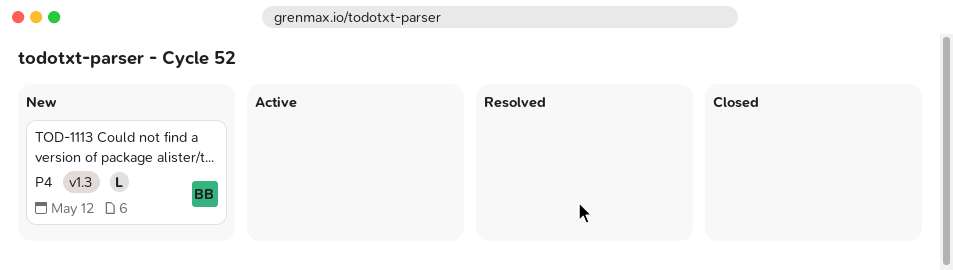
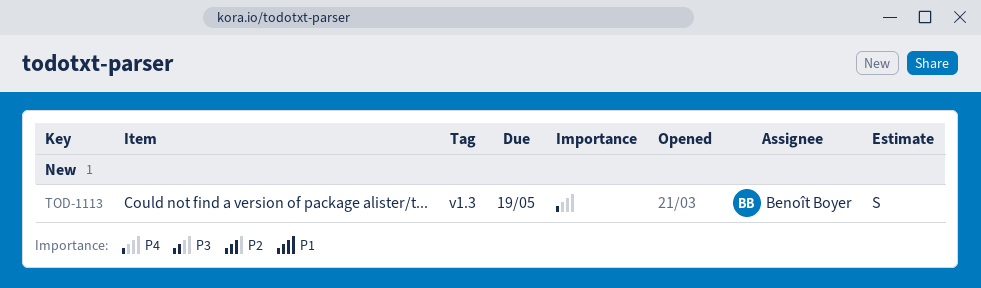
TOD-1113, estimate: L -> S
TOD-1113, due: May 12 -> May 19

